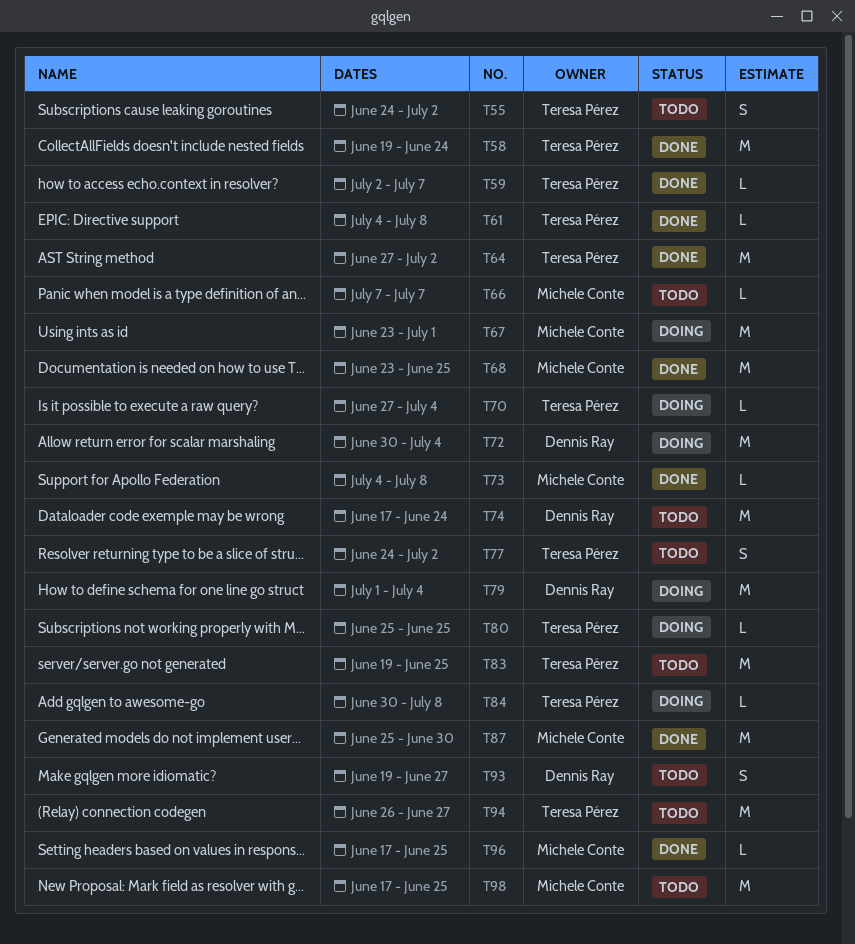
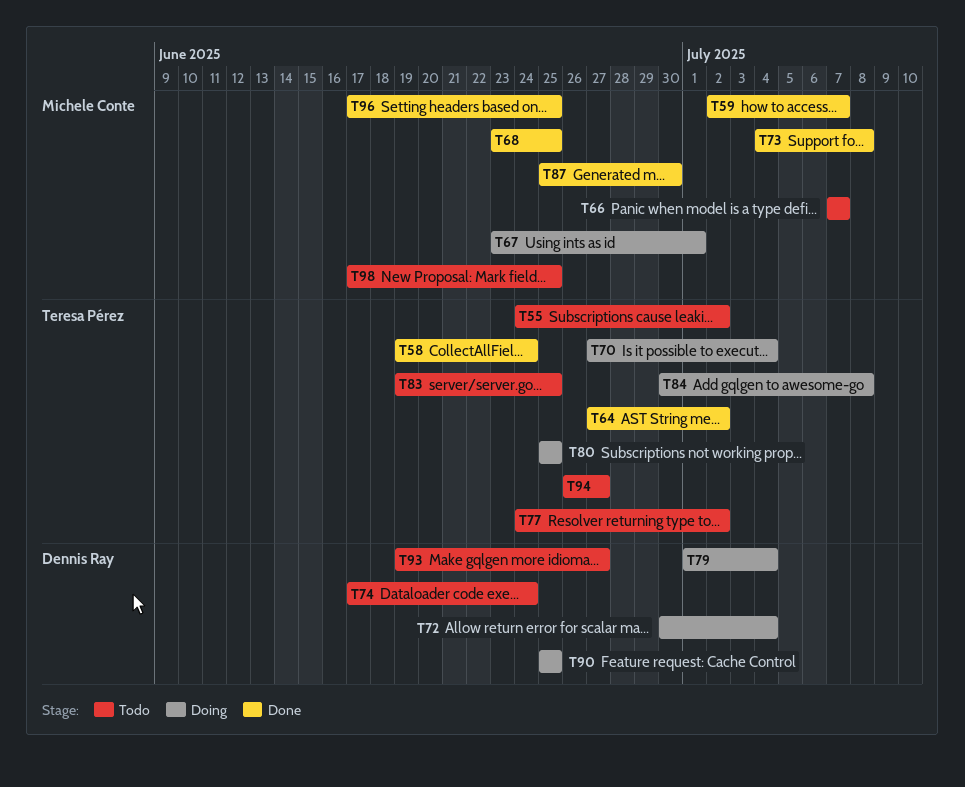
T59, owner: Teresa Pérez -> Michele Conte
T61: present -> none
T90: none -> present

